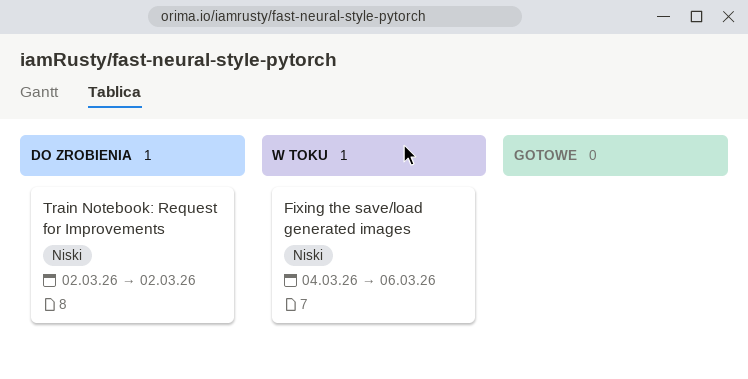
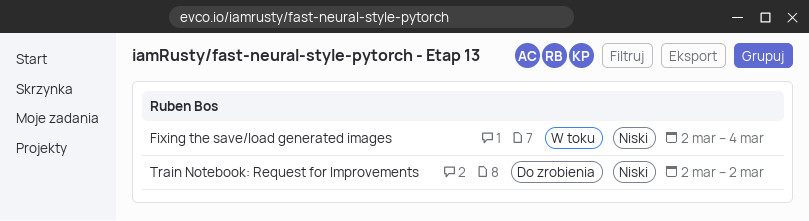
Fixing the save/load generated images, start: Mar 4 -> Mar 2
Fixing the save/load generated images, due: Mar 6 -> Mar 4

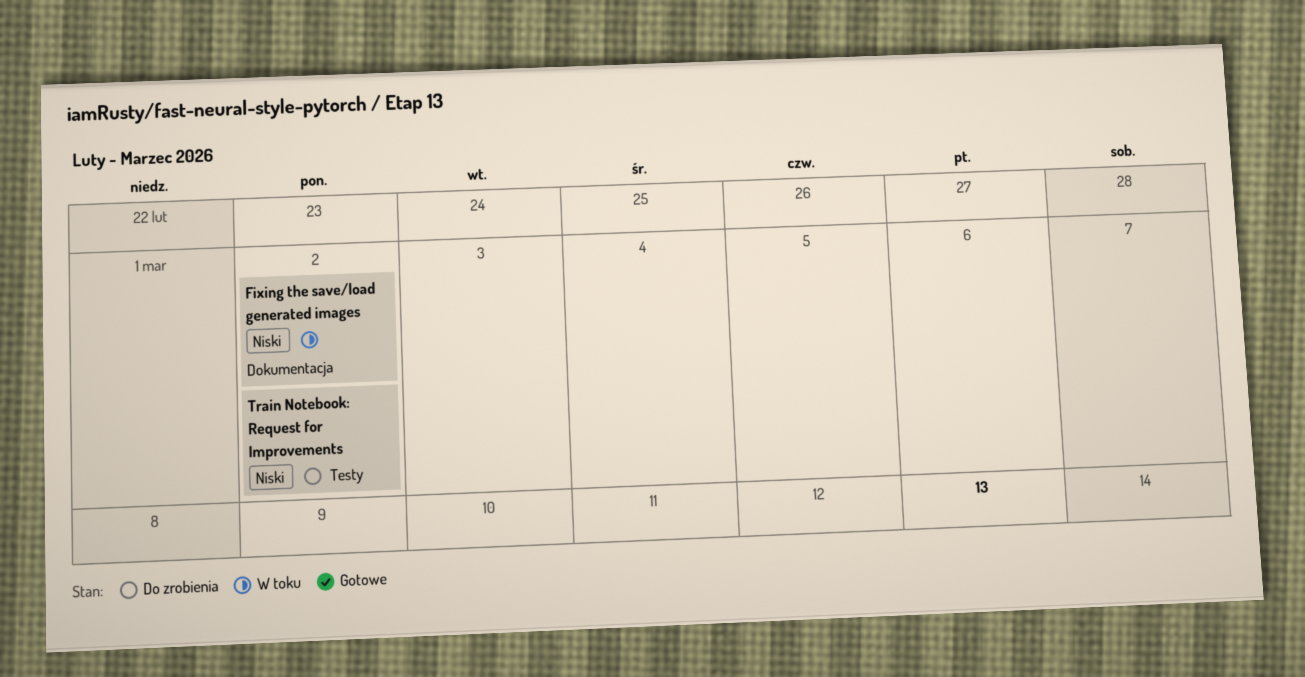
Fixing the save/load generated images, due: Mar 4 -> Mar 2

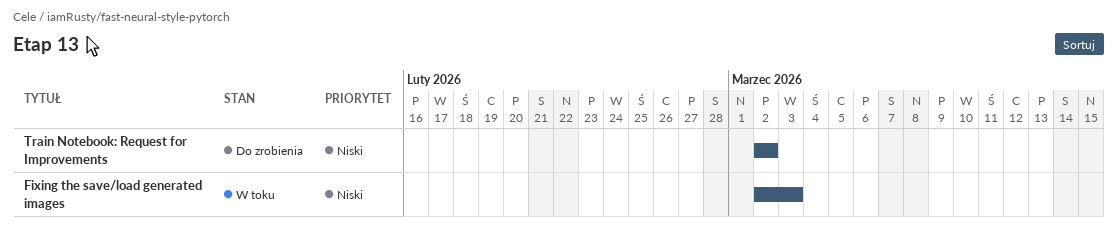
Fixing the save/load generated images, due: Mar 2 -> Mar 3

